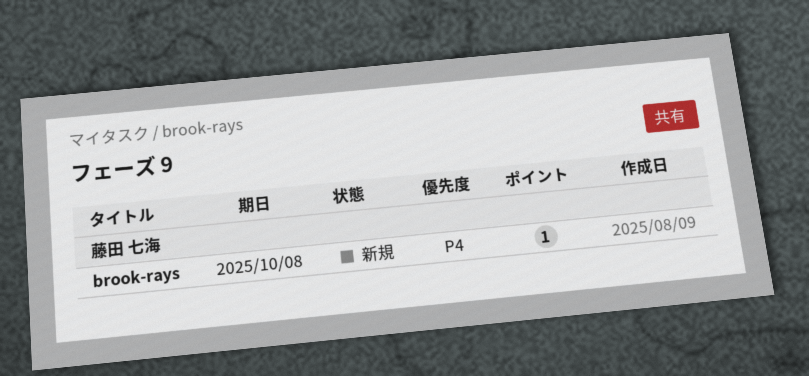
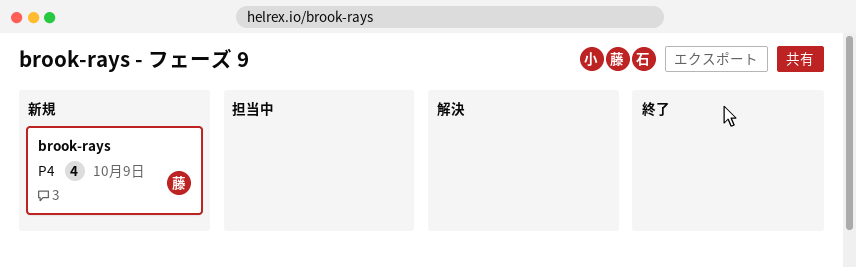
brook-rays, estimate: 1 -> 4
brook-rays, due: Oct 8 -> Oct 9

